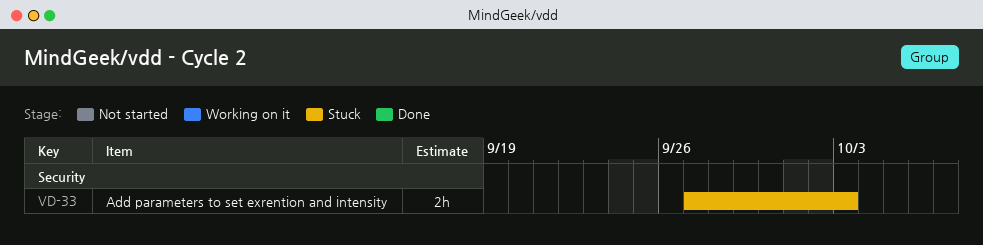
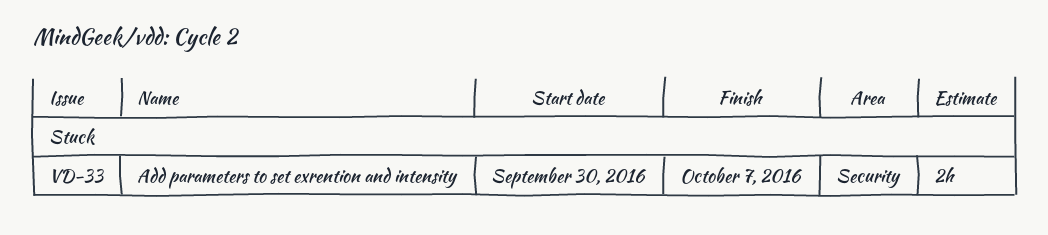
VD-33, start: Sep 27 -> Sep 30
VD-33, due: Oct 3 -> Oct 7

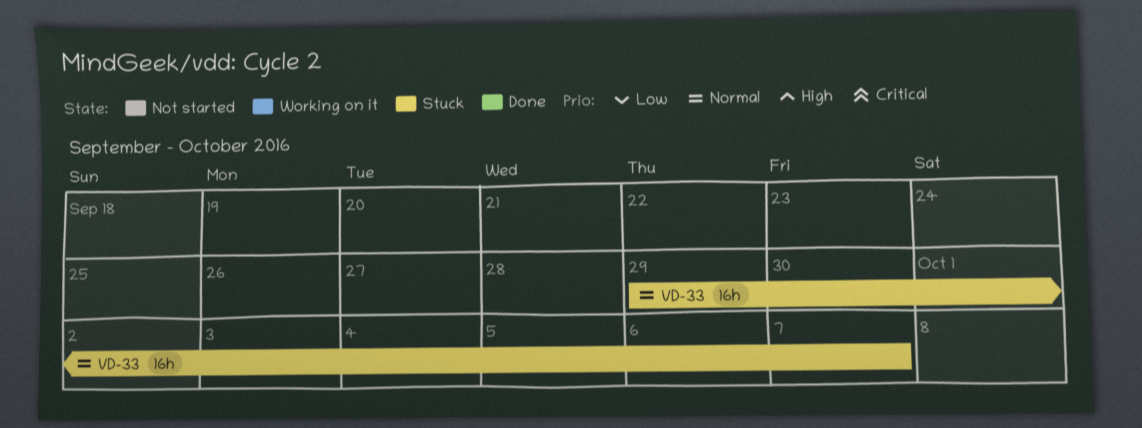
VD-33, estimate: 2h -> 16h
VD-33, start: Sep 30 -> Sep 29

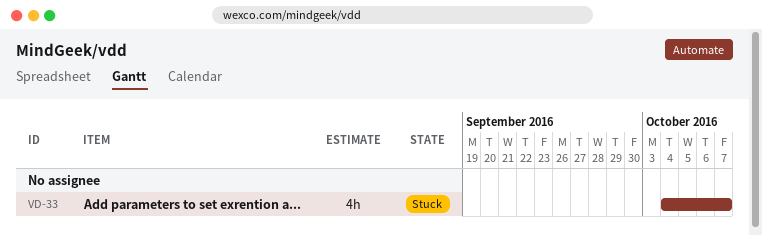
VD-33, estimate: 16h -> 4h
VD-33, start: Sep 29 -> Oct 4

